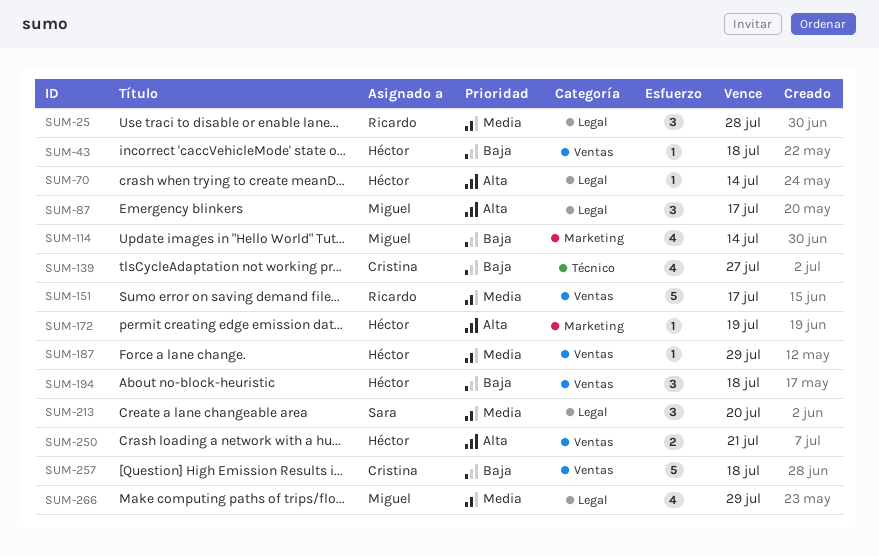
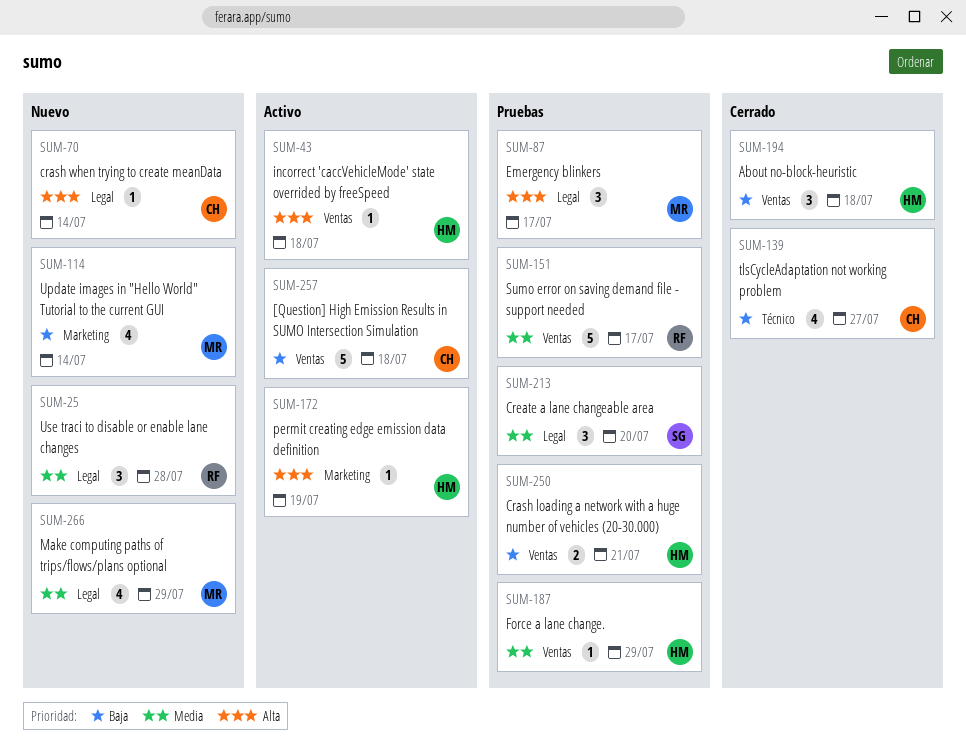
SUM-43, priority: Baja -> Alta
SUM-70, owner: Héctor -> Cristina
SUM-250, priority: Alta -> Baja

